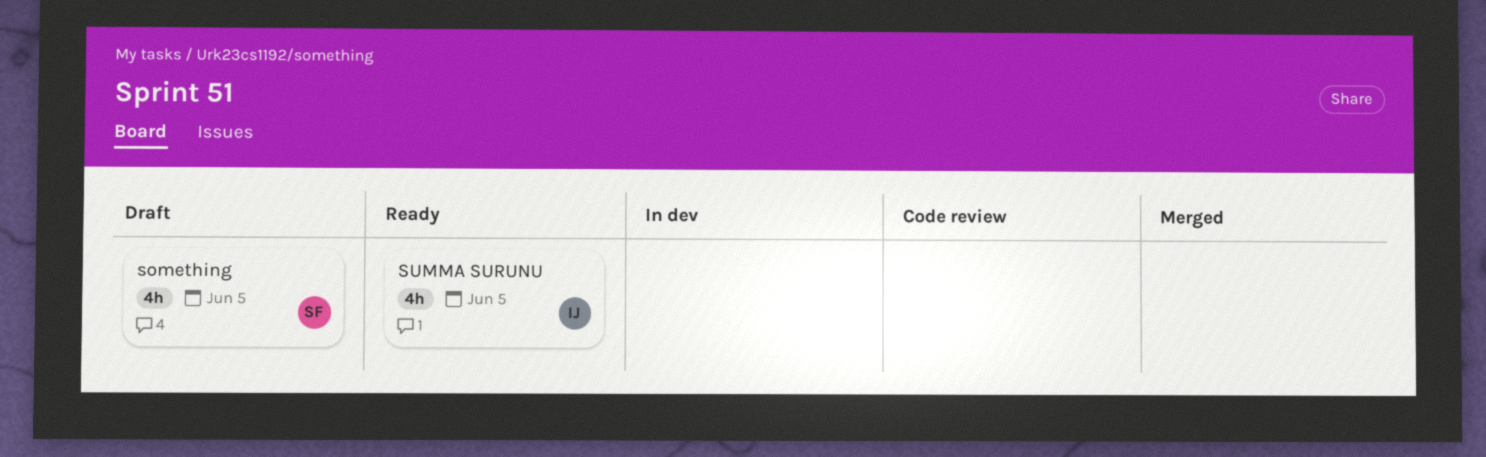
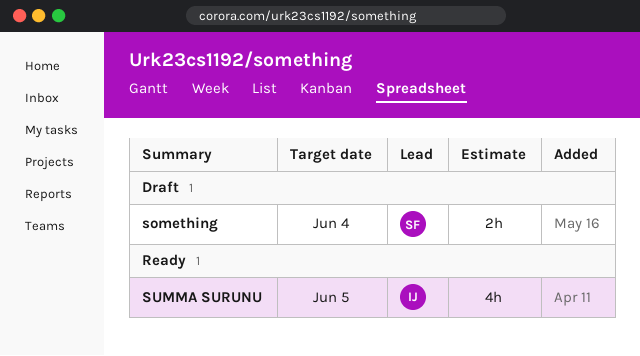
something, estimate: 4h -> 2h
something, due: Jun 5 -> Jun 4

